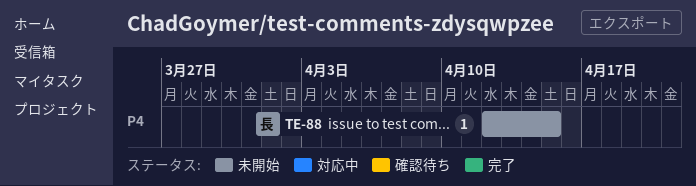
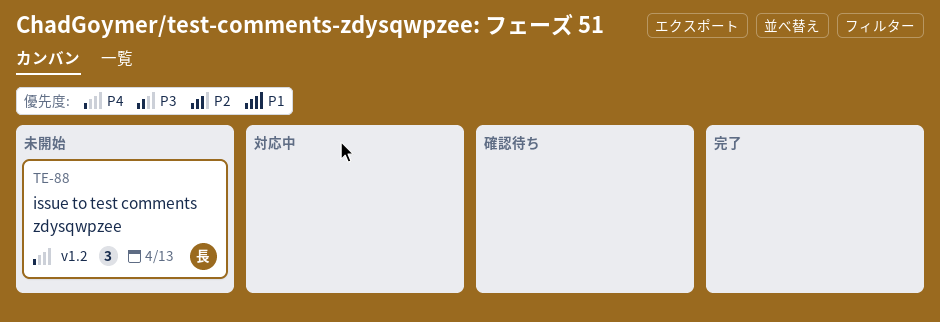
TE-88, estimate: 1 -> 3
TE-88, due: Apr 15 -> Apr 13

